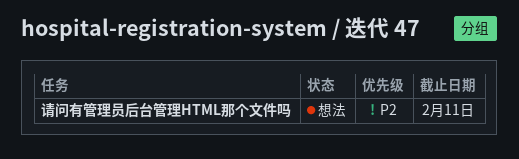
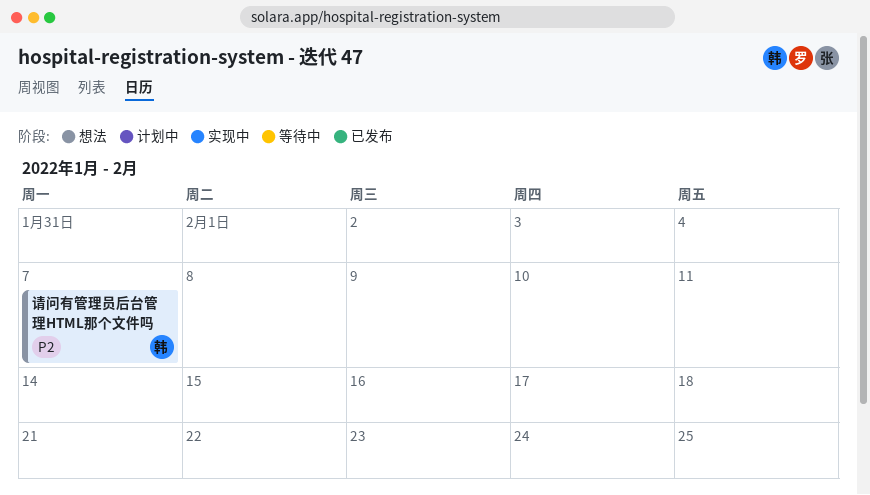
请问有管理员后台管理HTML那个文件吗, due: Feb 11 -> Feb 7

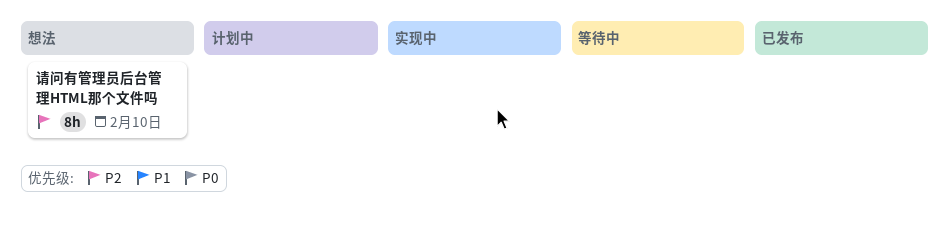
请问有管理员后台管理HTML那个文件吗, due: Feb 7 -> Feb 10

